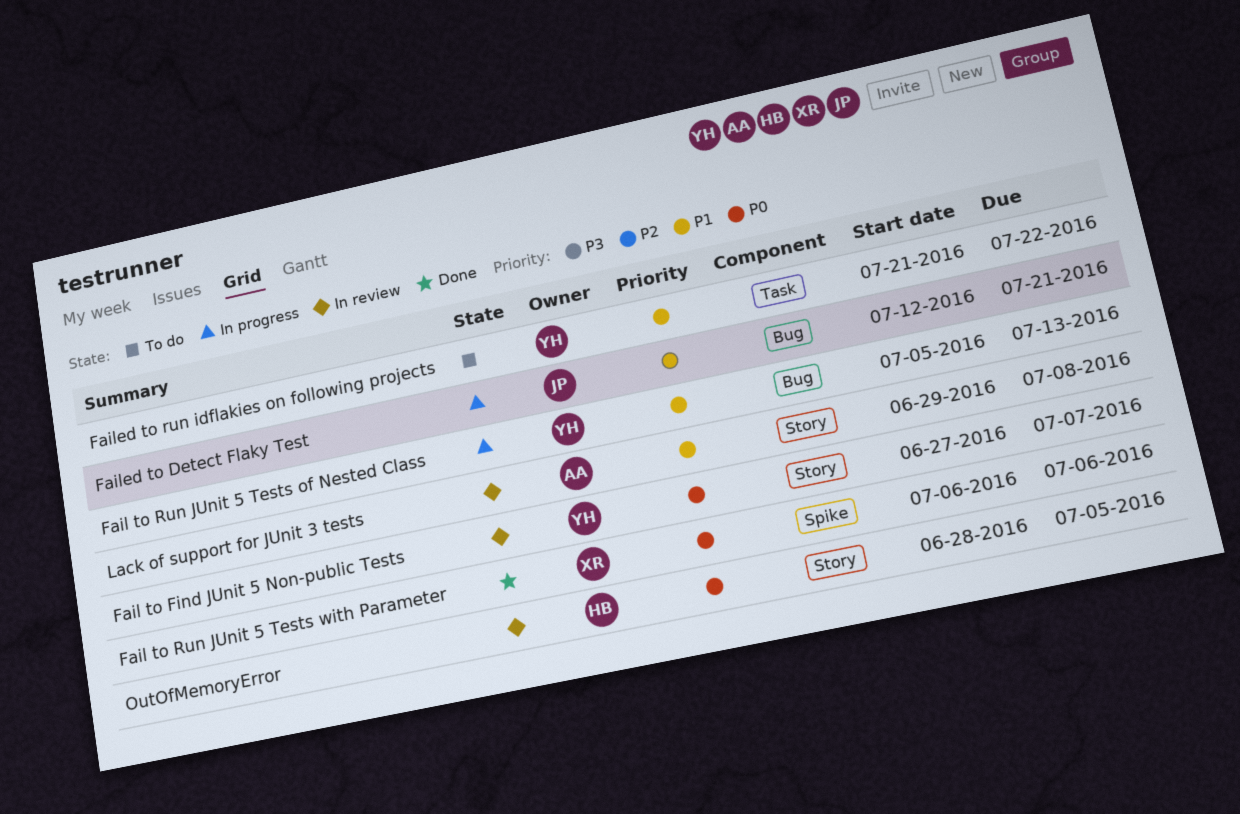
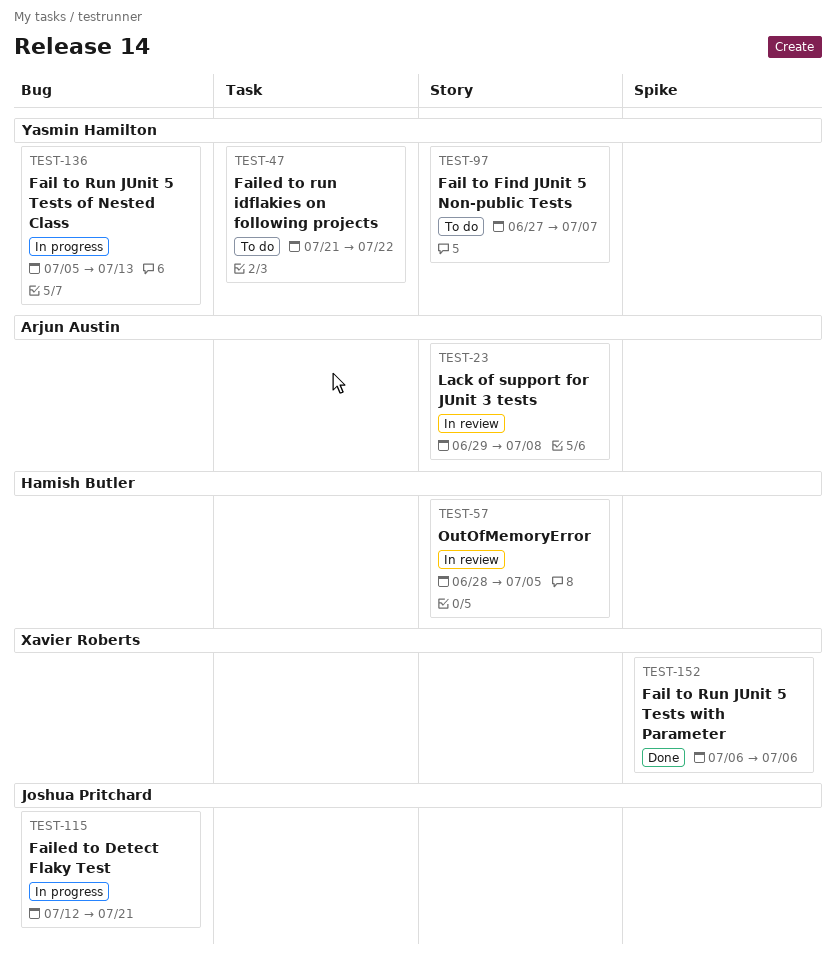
Fail to Find JUnit 5 Non-public Tests, status: In review -> To do

